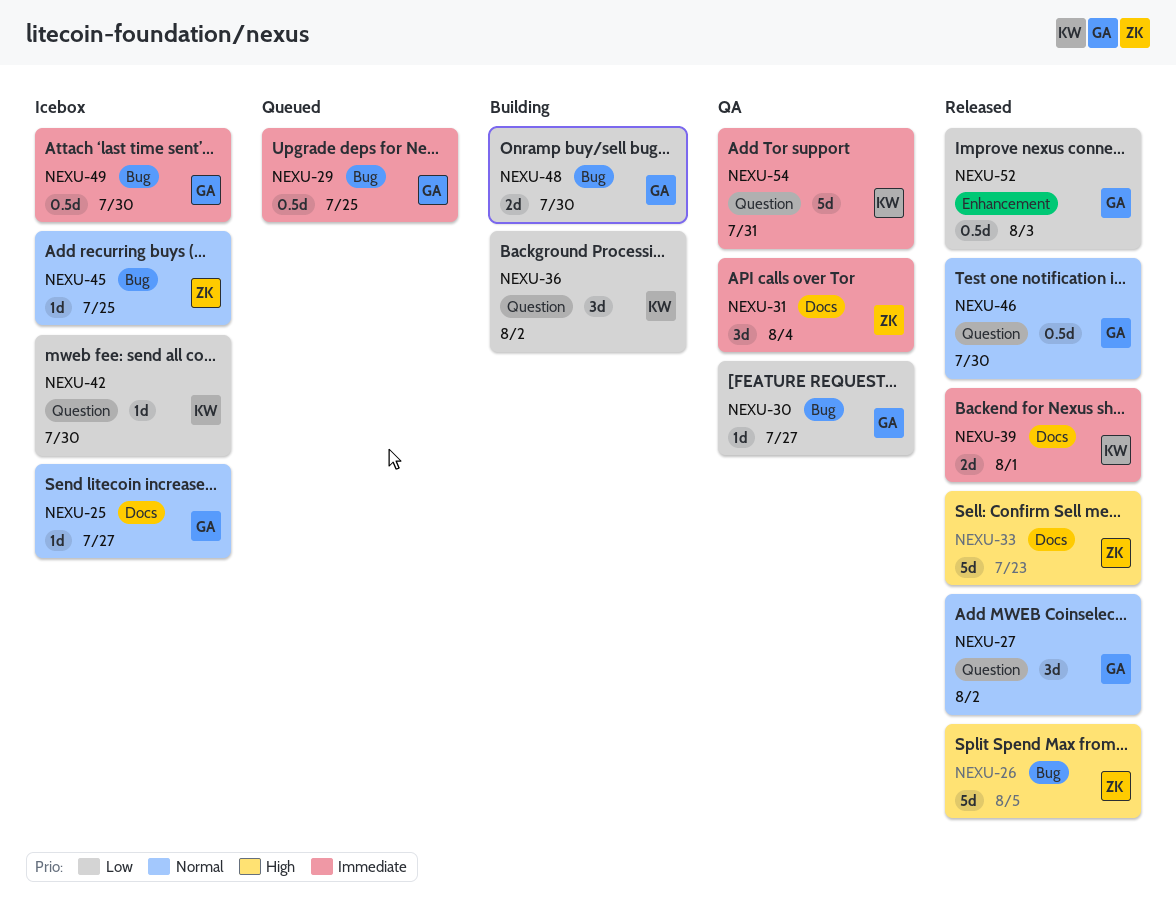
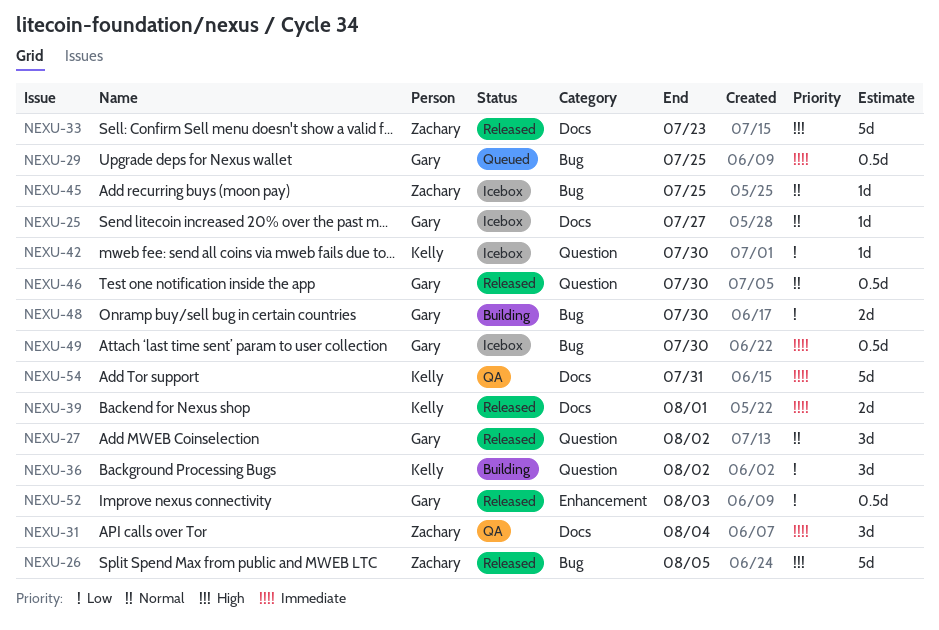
NEXU-30: present -> none
NEXU-54, label: Question -> Docs

